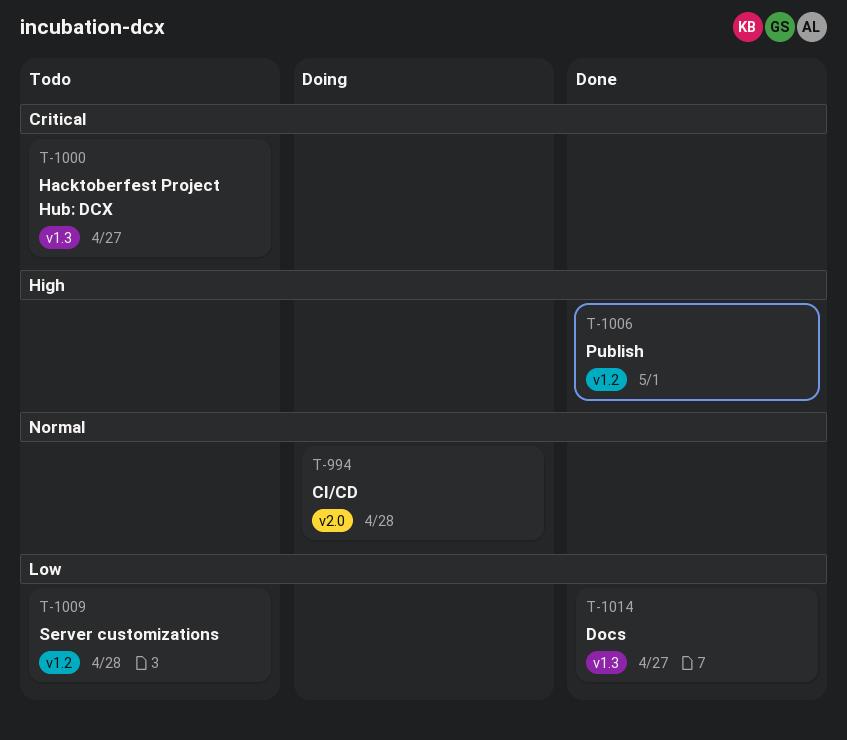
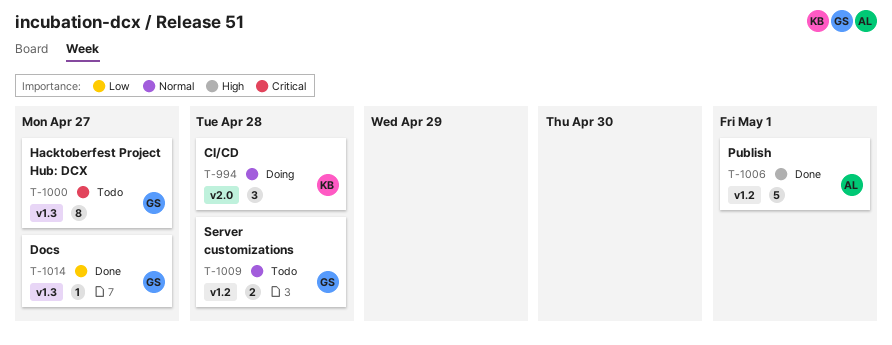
T-1009, priority: Low -> Normal

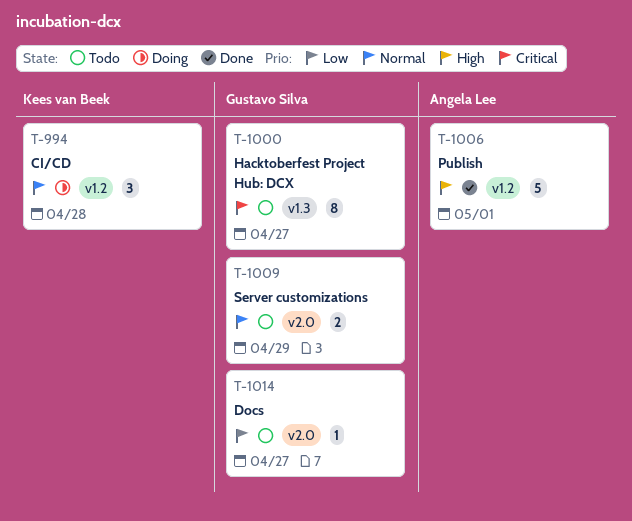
T-994, label: v2.0 -> v1.2
T-1009, label: v1.2 -> v2.0
T-1009, due: Apr 28 -> Apr 29
T-1014, status: Done -> Todo
T-1014, label: v1.3 -> v2.0

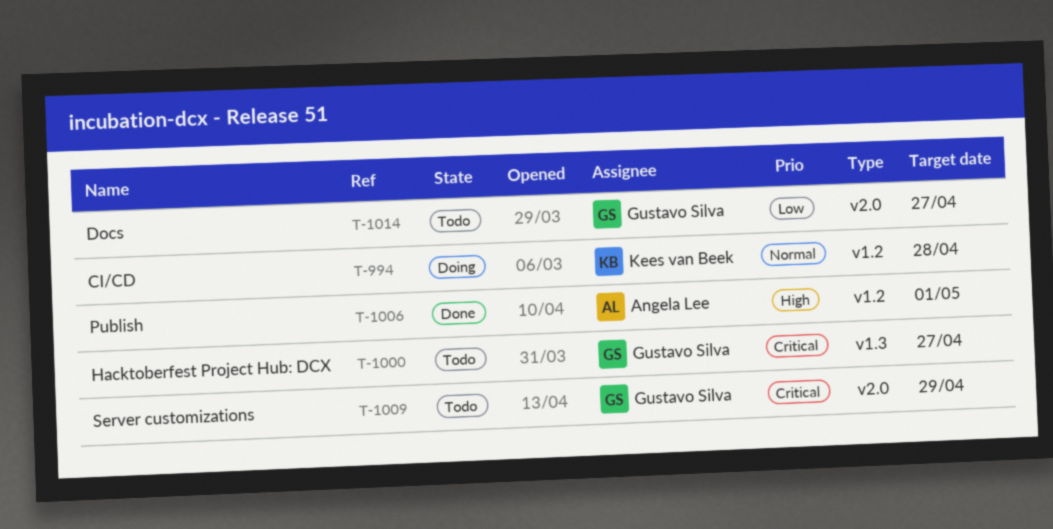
T-1009, priority: Normal -> Critical

